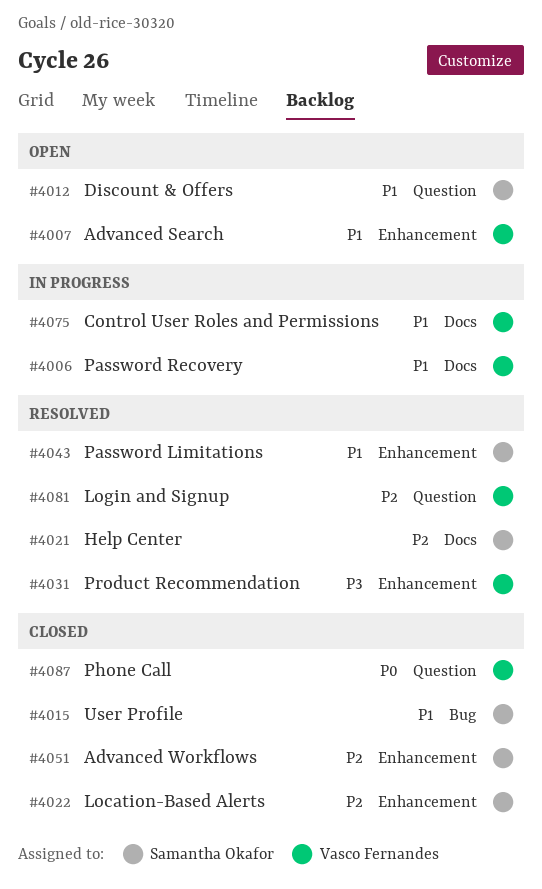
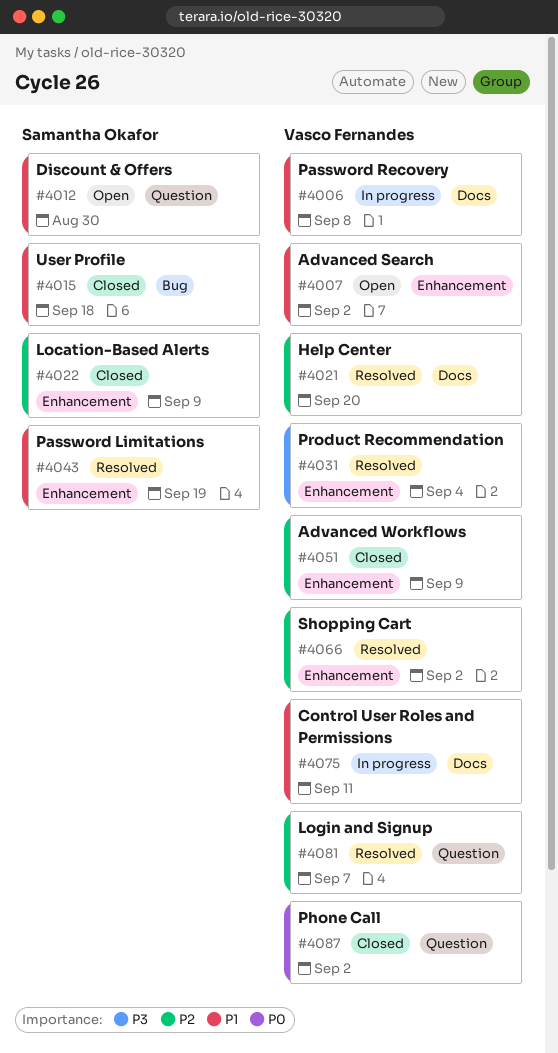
#4021, owner: Samantha Okafor -> Vasco Fernandes
#4051, owner: Samantha Okafor -> Vasco Fernandes
#4066: none -> present

